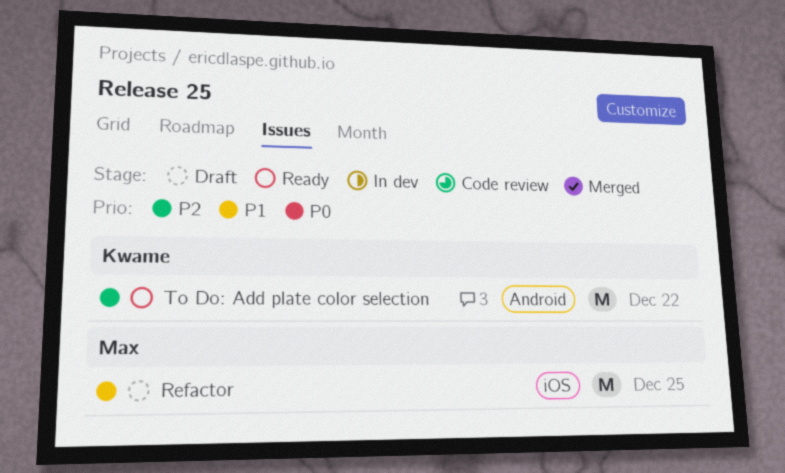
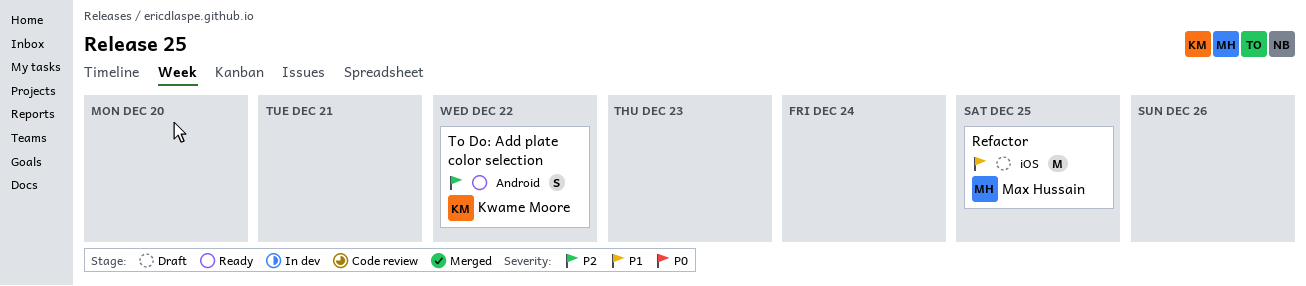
To Do: Add plate color selection, estimate: M -> S

